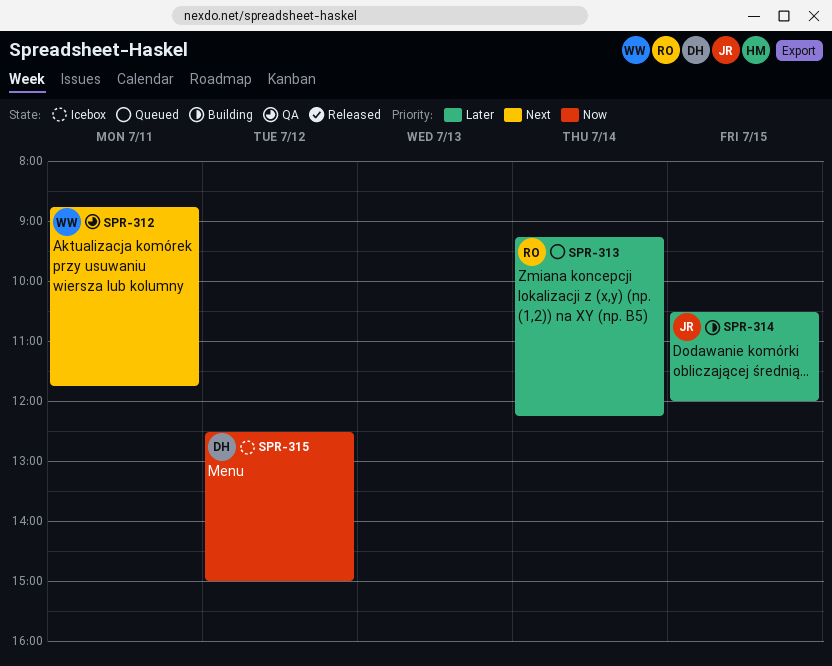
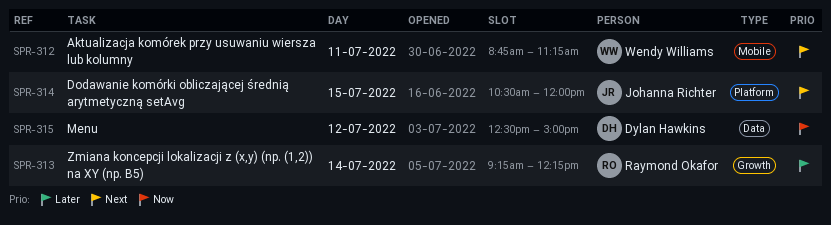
SPR-312, ends: 11:45 -> 11:15
SPR-314, priority: Later -> Next

